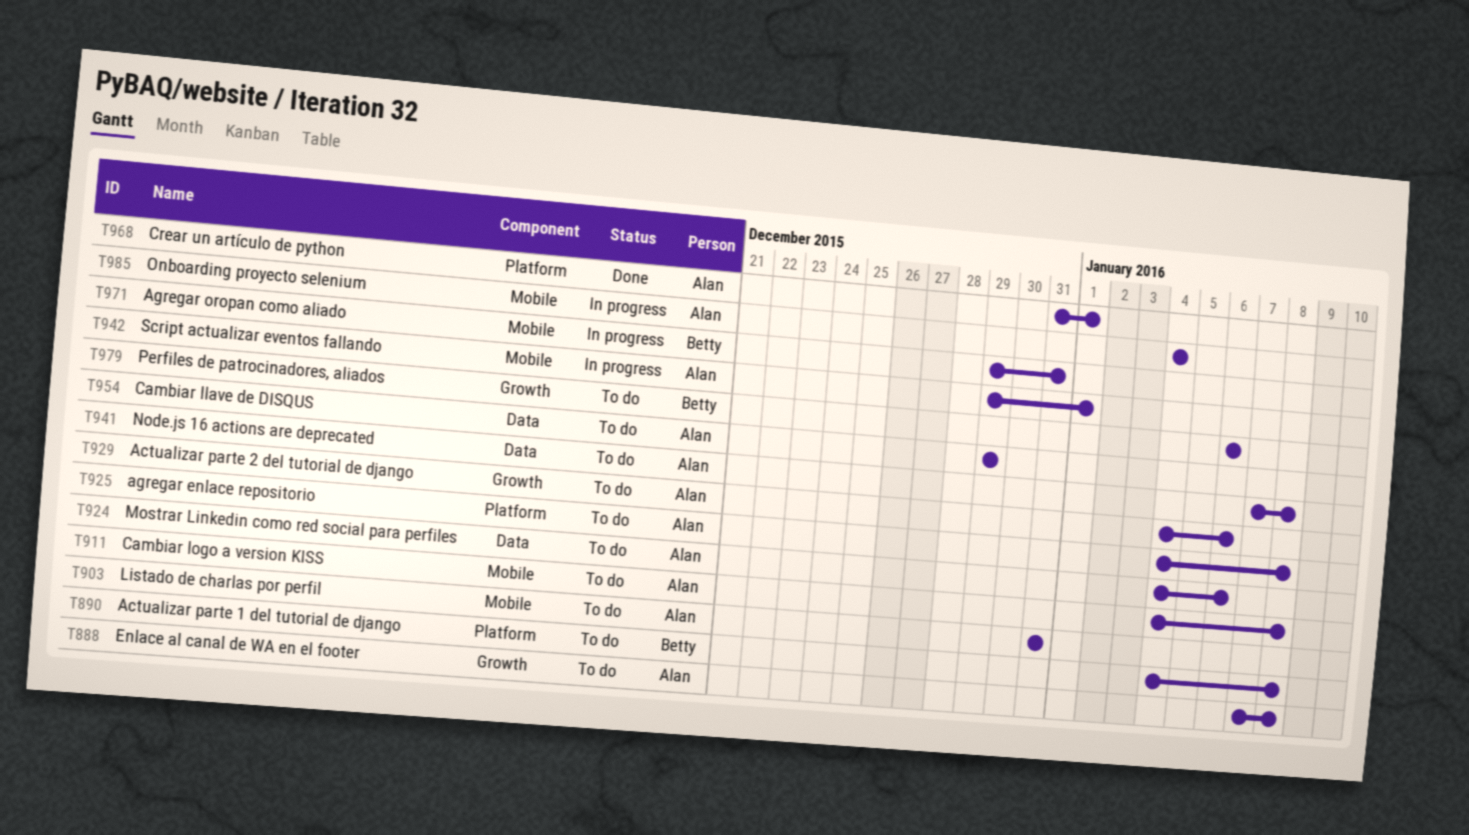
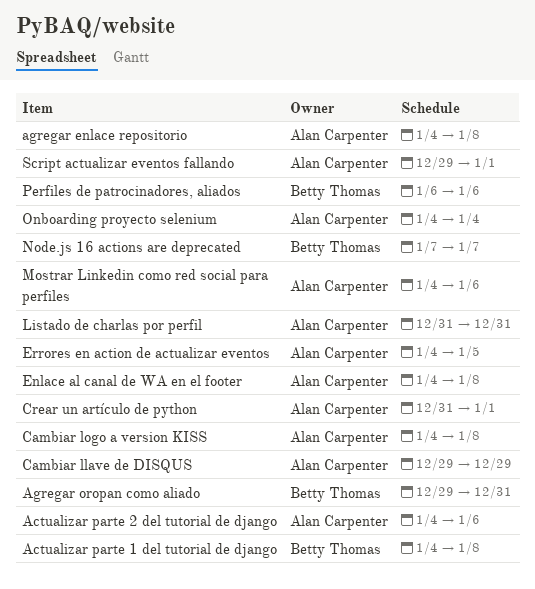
Enlace al canal de WA en el footer, start: Jan 7 -> Jan 4
Errores en action de actualizar eventos: none -> present
Node.js 16 actions are deprecated, owner: Alan Carpenter -> Betty Thomas
Node.js 16 actions are deprecated, due: Jan 8 -> Jan 7

